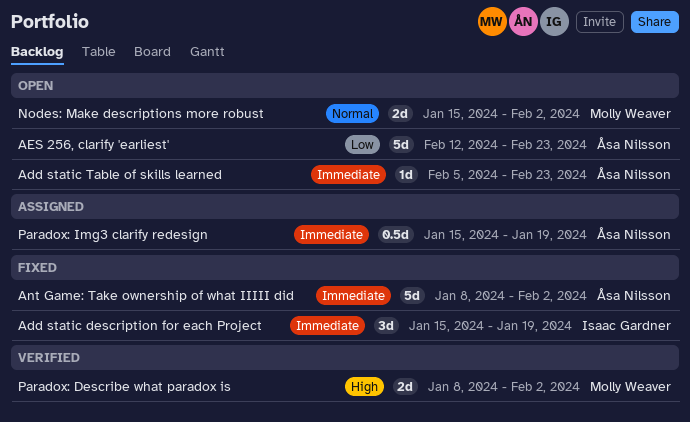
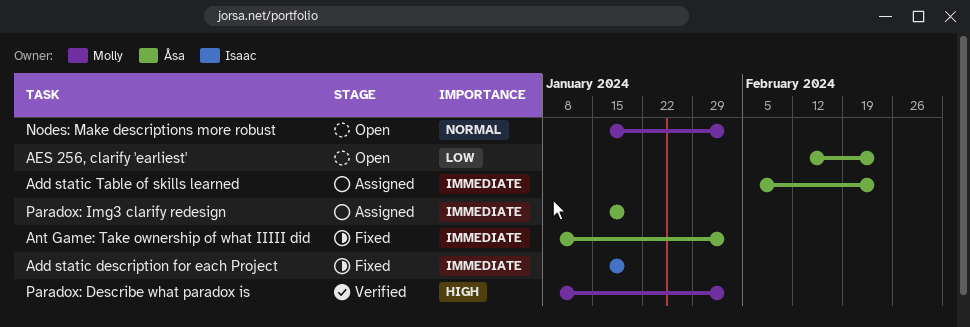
Add static Table of skills learned, status: Open -> Assigned

